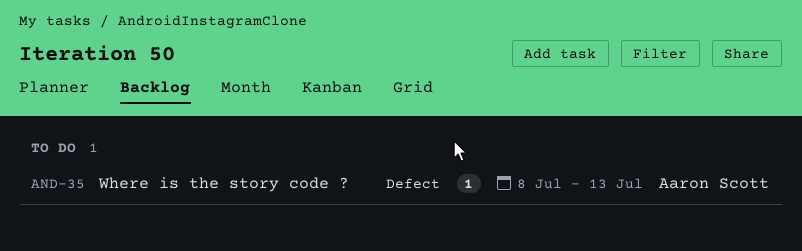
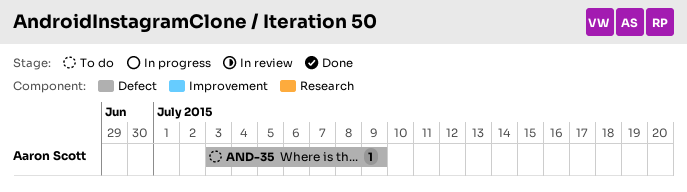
AND-35, start: Jul 8 -> Jul 3
AND-35, due: Jul 13 -> Jul 9

